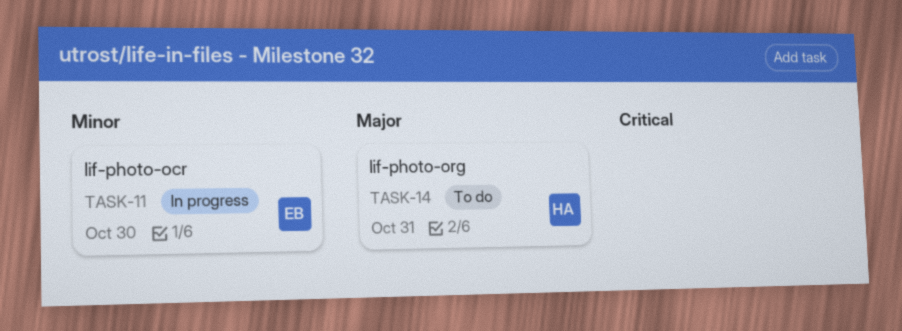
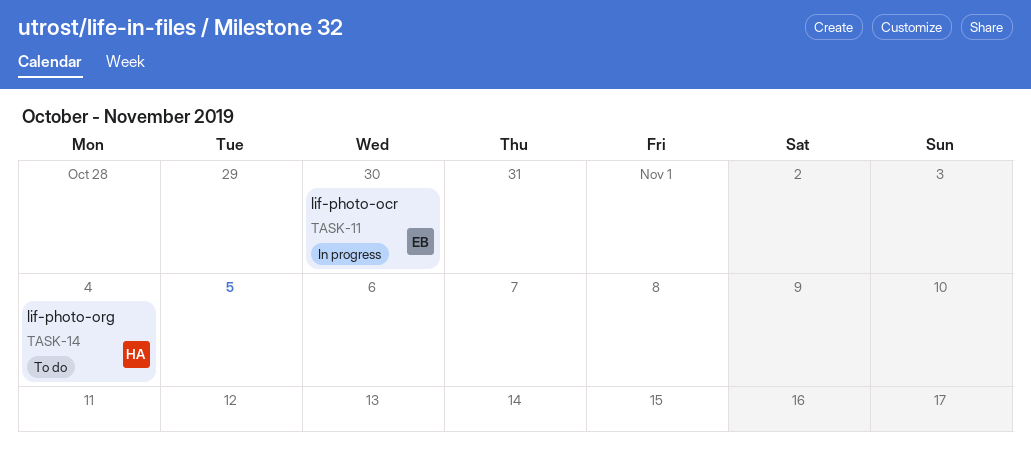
TASK-14, due: Oct 31 -> Nov 4

